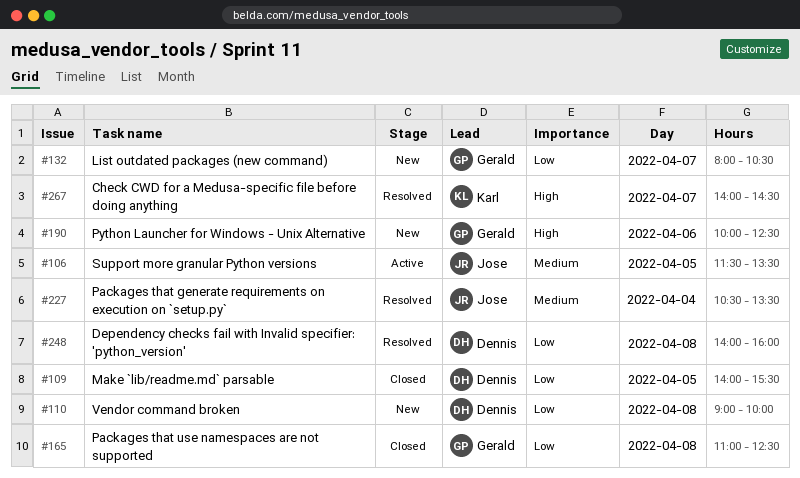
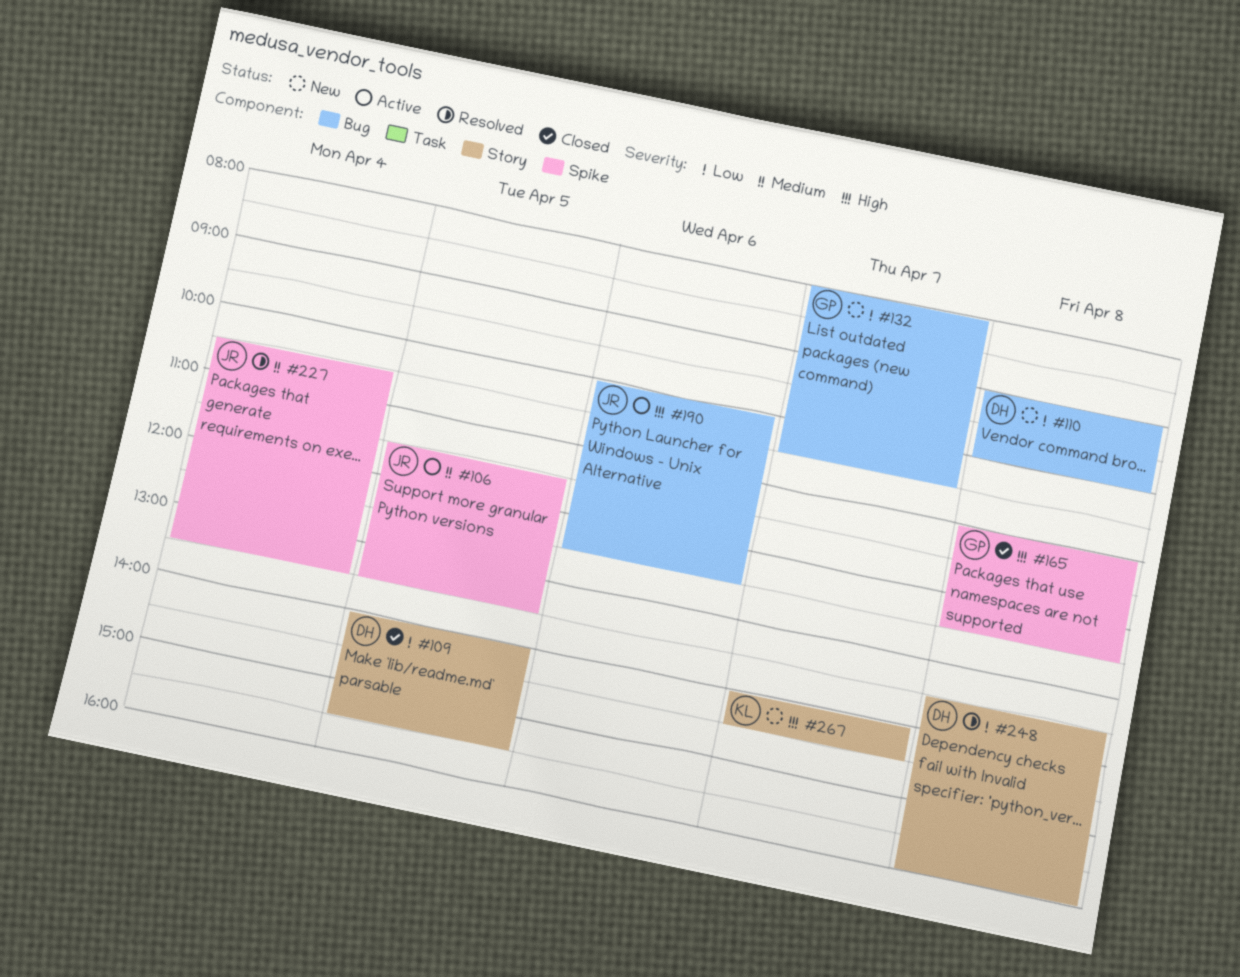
#165, priority: Low -> High
#190, status: New -> Active
#190, owner: Gerald -> Jose
#248, begins: 14:00 -> 13:30
#267, status: Resolved -> New

